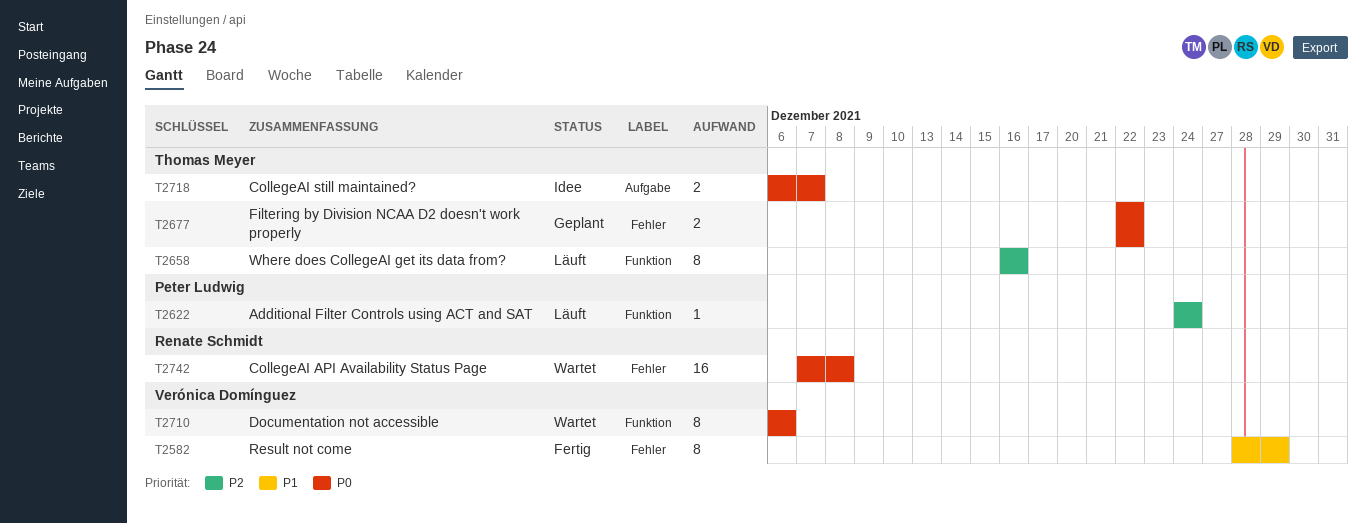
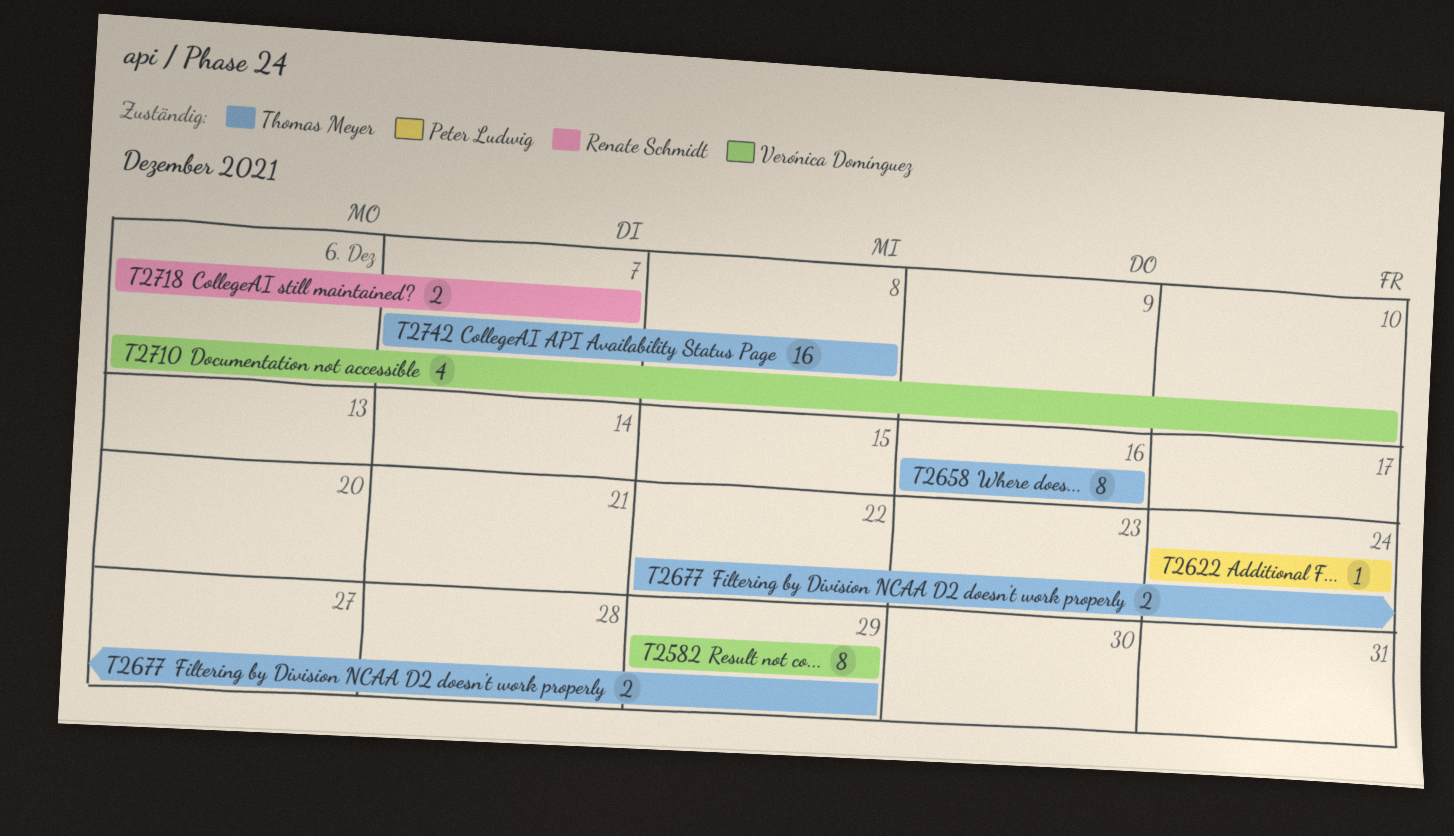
T2582, start: Dec 28 -> Dec 29
T2677, due: Dec 22 -> Dec 29
T2710, estimate: 8 -> 4
T2710, due: Dec 6 -> Dec 10
T2718, owner: Thomas Meyer -> Renate Schmidt
T2742, owner: Renate Schmidt -> Thomas Meyer

